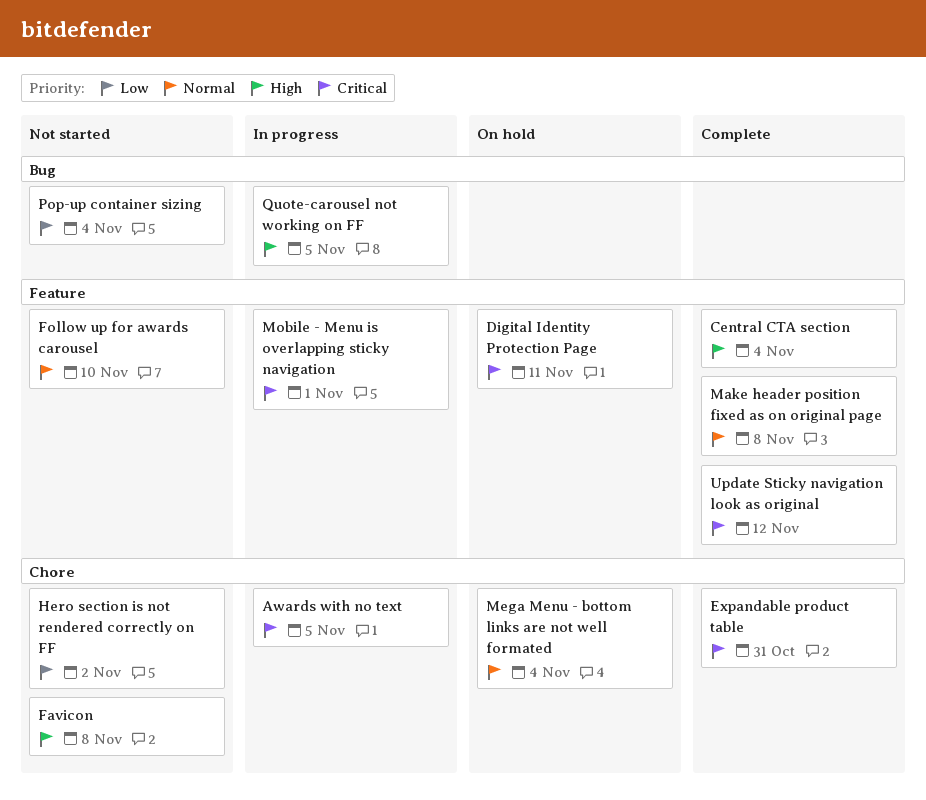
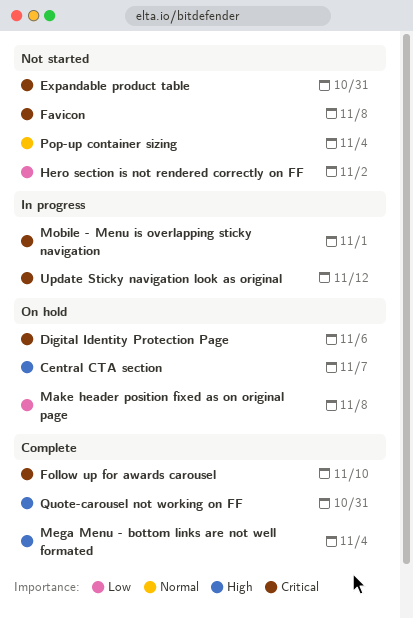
Awards with no text: present -> none
Central CTA section, status: Complete -> On hold
Central CTA section, due: Nov 4 -> Nov 7
Digital Identity Protection Page, due: Nov 11 -> Nov 6
Expandable product table, status: Complete -> Not started
Favicon, priority: High -> Critical
Follow up for awards carousel, status: Not started -> Complete
Follow up for awards carousel, priority: Normal -> Critical
Make header position fixed as on original page, status: Complete -> On hold
Make header position fixed as on original page, priority: Normal -> Low
Mega Menu - bottom links are not well formated, status: On hold -> Complete
Mega Menu - bottom links are not well formated, priority: Normal -> High
Pop-up container sizing, priority: Low -> Normal
Quote-carousel not working on FF, status: In progress -> Complete
Quote-carousel not working on FF, due: Nov 5 -> Oct 31
Update Sticky navigation look as original, status: Complete -> In progress

